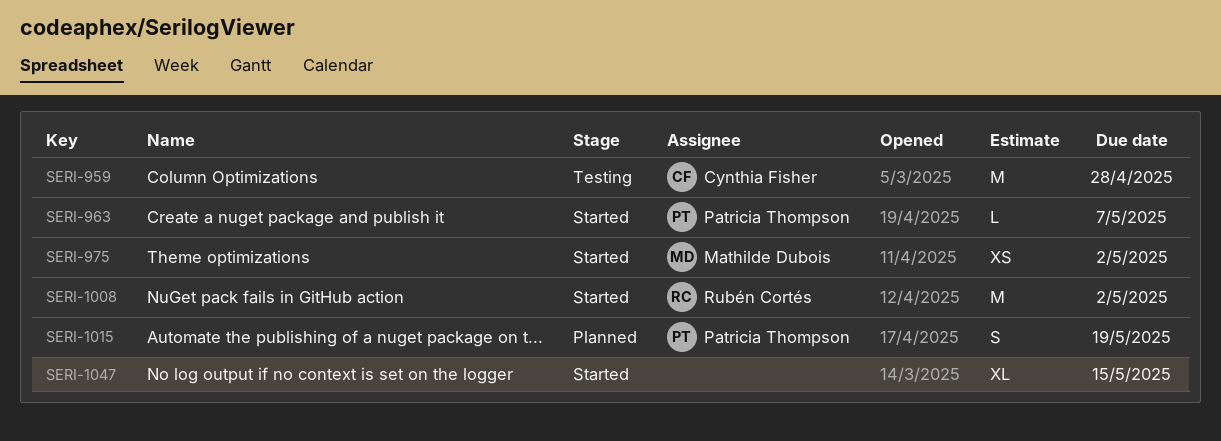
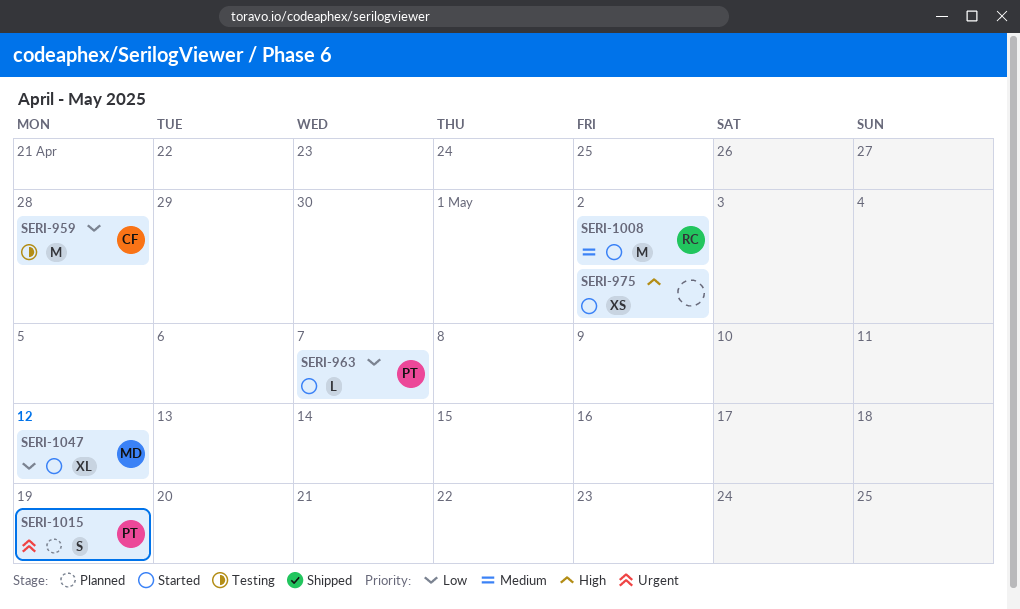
SERI-975, owner: Mathilde Dubois -> none
SERI-1047, owner: none -> Mathilde Dubois
SERI-1047, due: May 15 -> May 12

